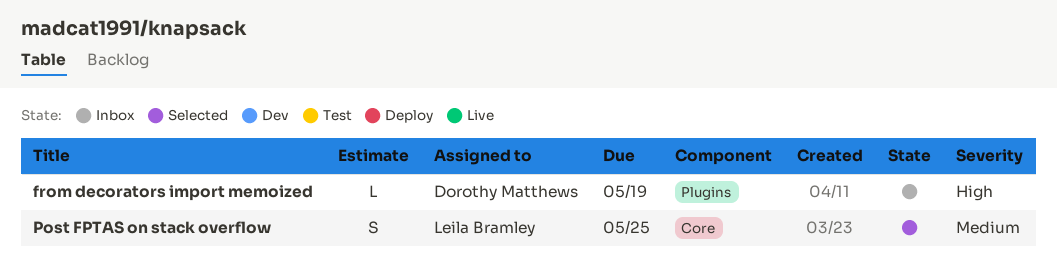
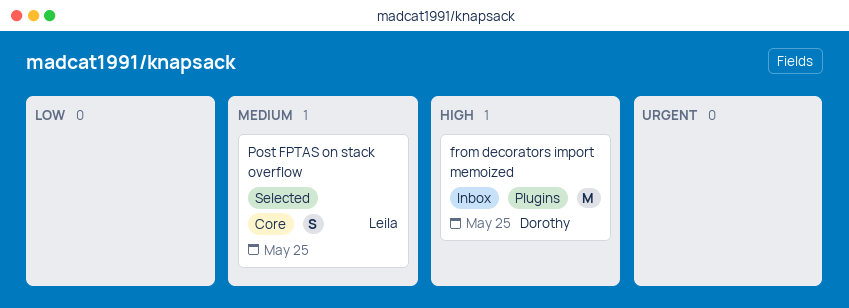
from decorators import memoized, estimate: L -> M
from decorators import memoized, due: May 19 -> May 25

